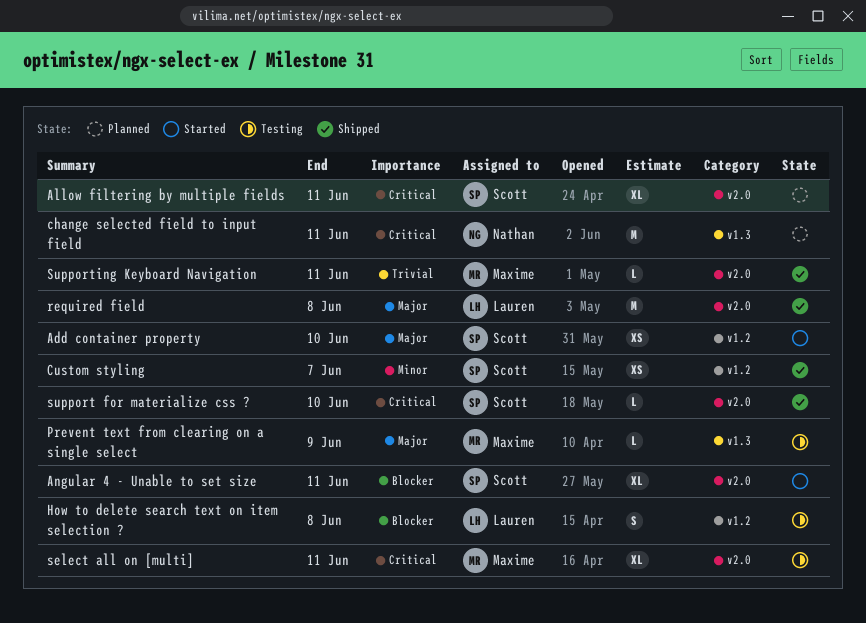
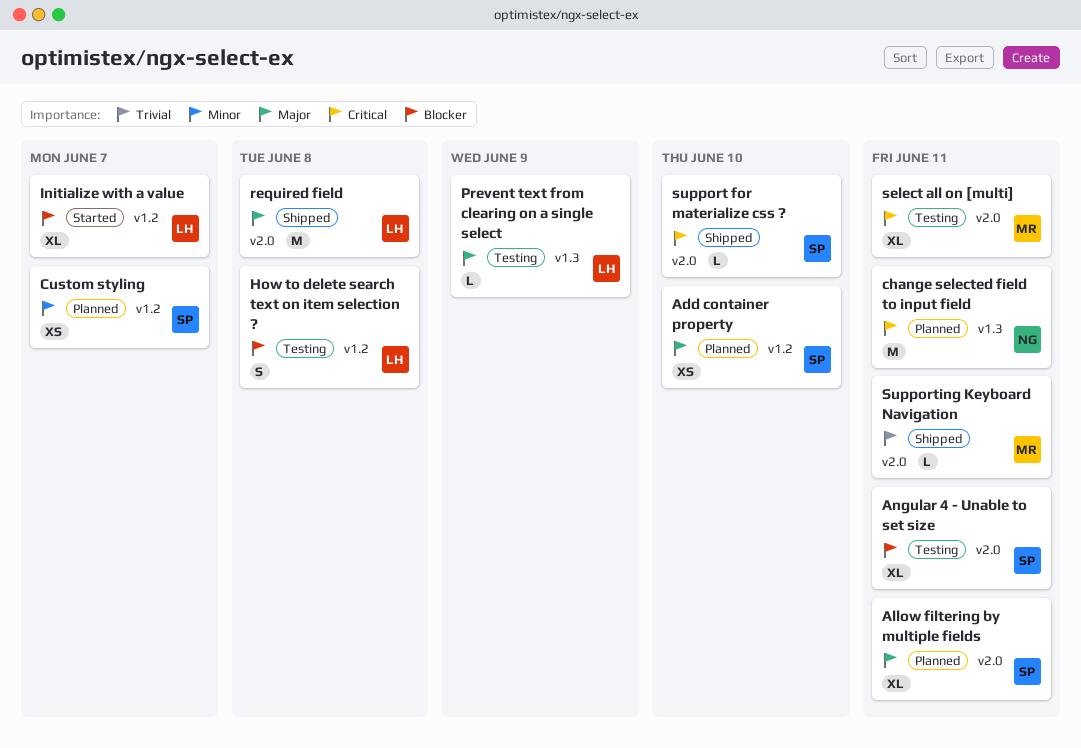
Add container property, status: Started -> Planned
Allow filtering by multiple fields, priority: Critical -> Major
Angular 4 - Unable to set size, status: Started -> Testing
Custom styling, status: Shipped -> Planned
Initialize with a value: none -> present
Prevent text from clearing on a single select, owner: Maxime -> Lauren

